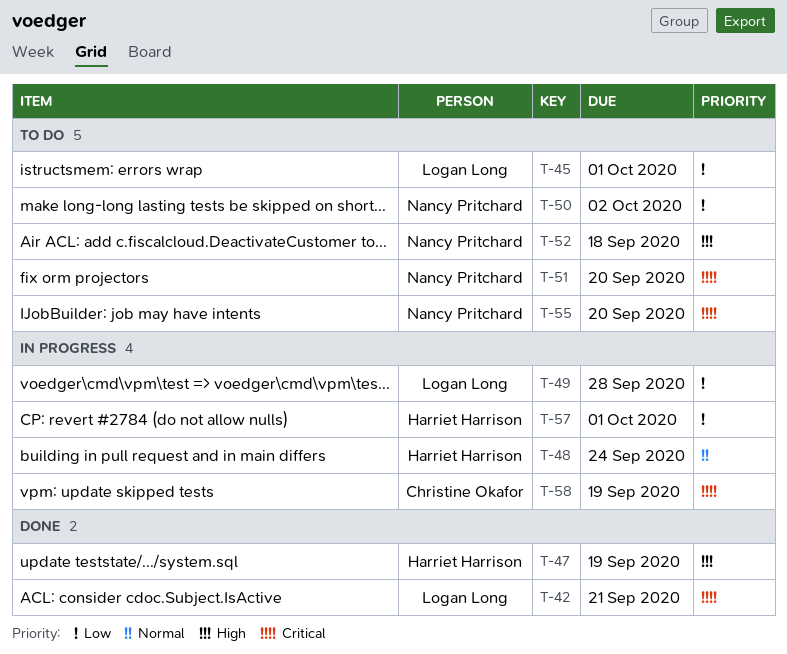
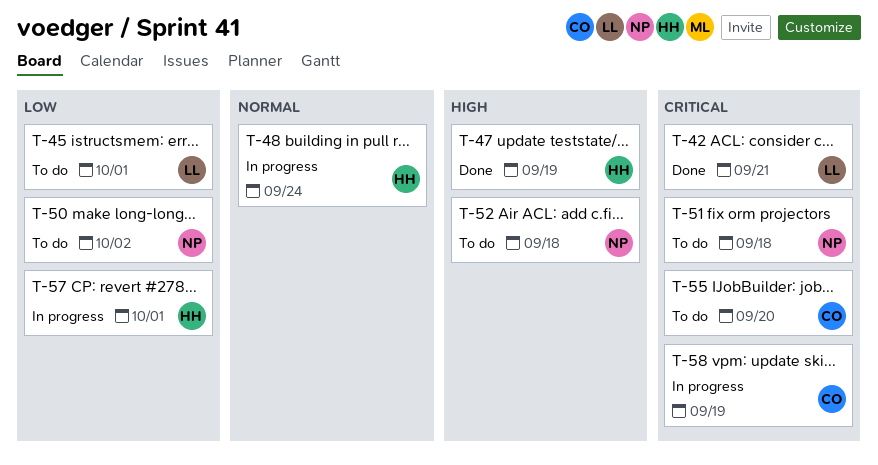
T-49: present -> none
T-51, due: Sep 20 -> Sep 18
T-55, owner: Nancy Pritchard -> Christine Okafor

